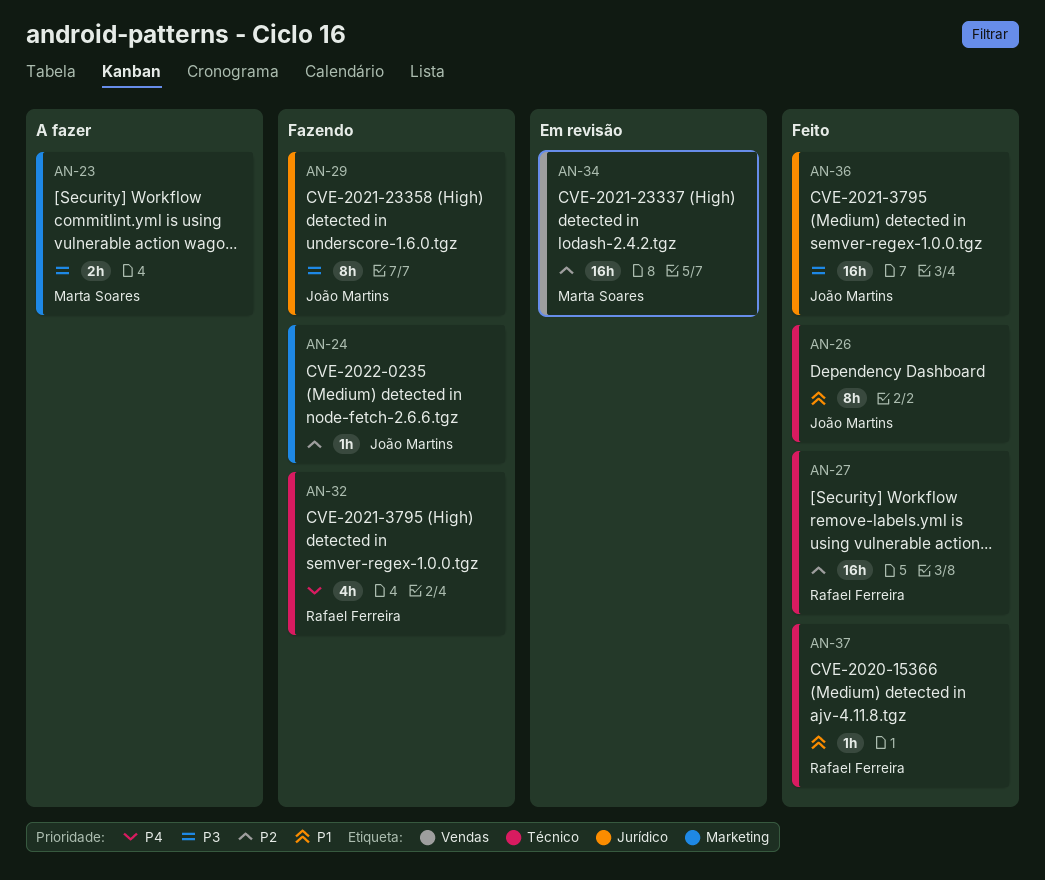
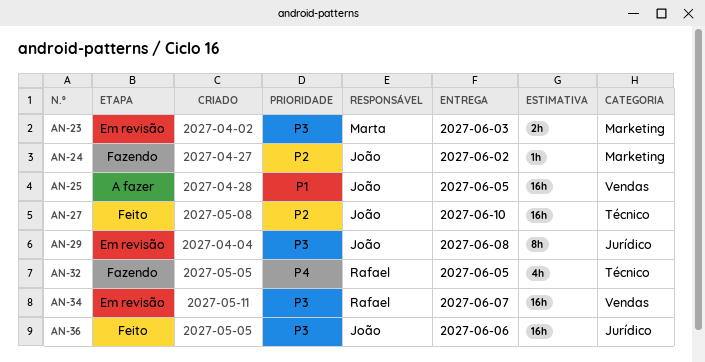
AN-23, status: A fazer -> Em revisão
AN-25: none -> present
AN-26: present -> none
AN-27, owner: Rafael Ferreira -> João Martins
AN-29, status: Fazendo -> Em revisão
AN-34, owner: Marta Soares -> Rafael Ferreira
AN-34, priority: P2 -> P3
AN-37: present -> none

